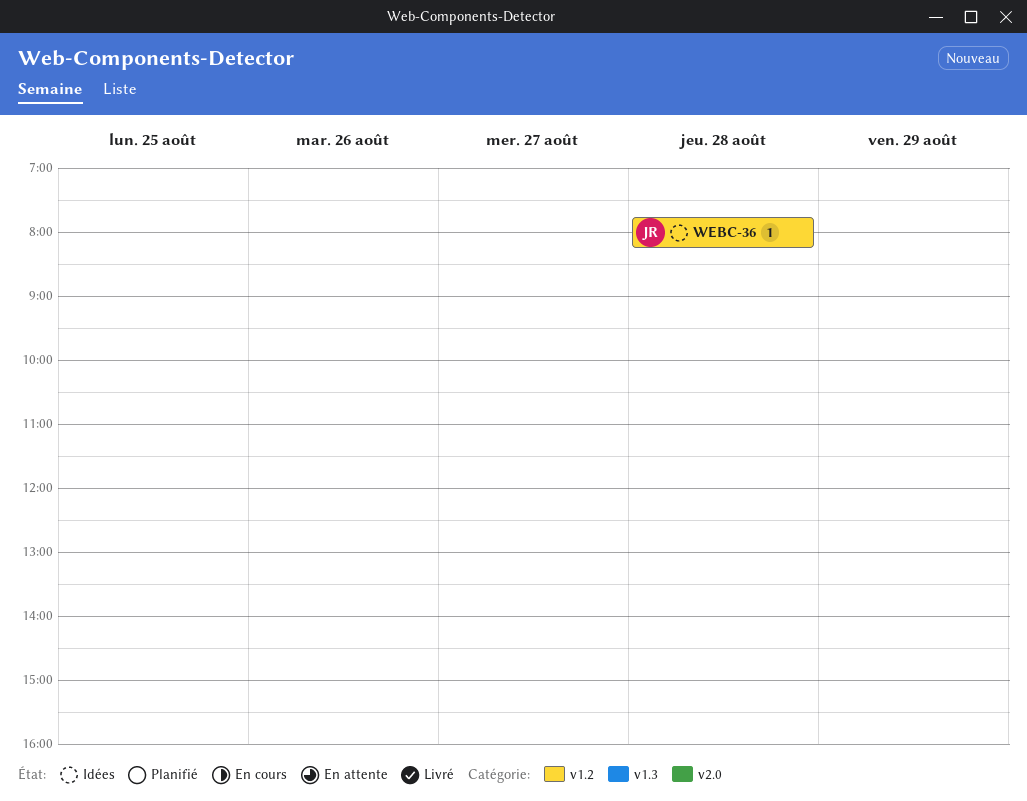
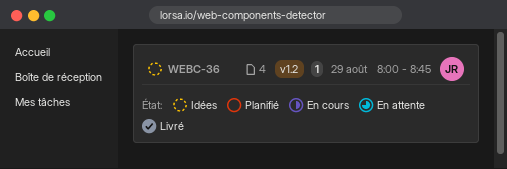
WEBC-36, day: Aug 28 -> Aug 29
WEBC-36, begins: 07:45 -> 08:00
WEBC-36, ends: 08:15 -> 08:45

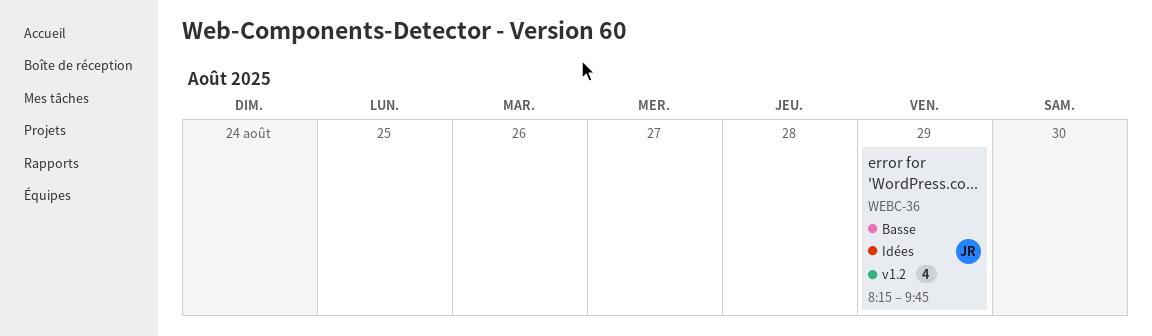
WEBC-36, estimate: 1 -> 4
WEBC-36, begins: 08:00 -> 08:15
WEBC-36, ends: 08:45 -> 09:45

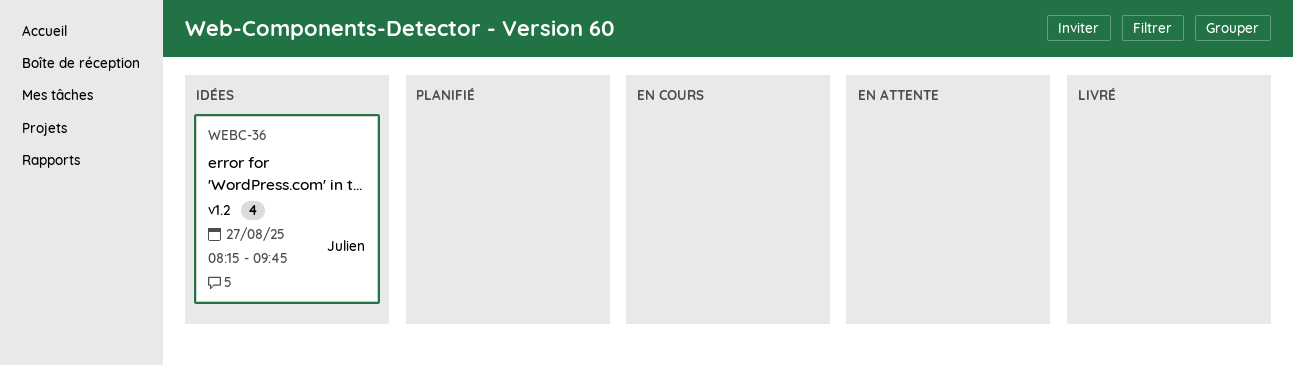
WEBC-36, day: Aug 29 -> Aug 27

